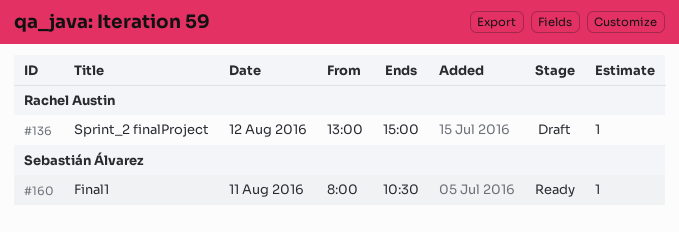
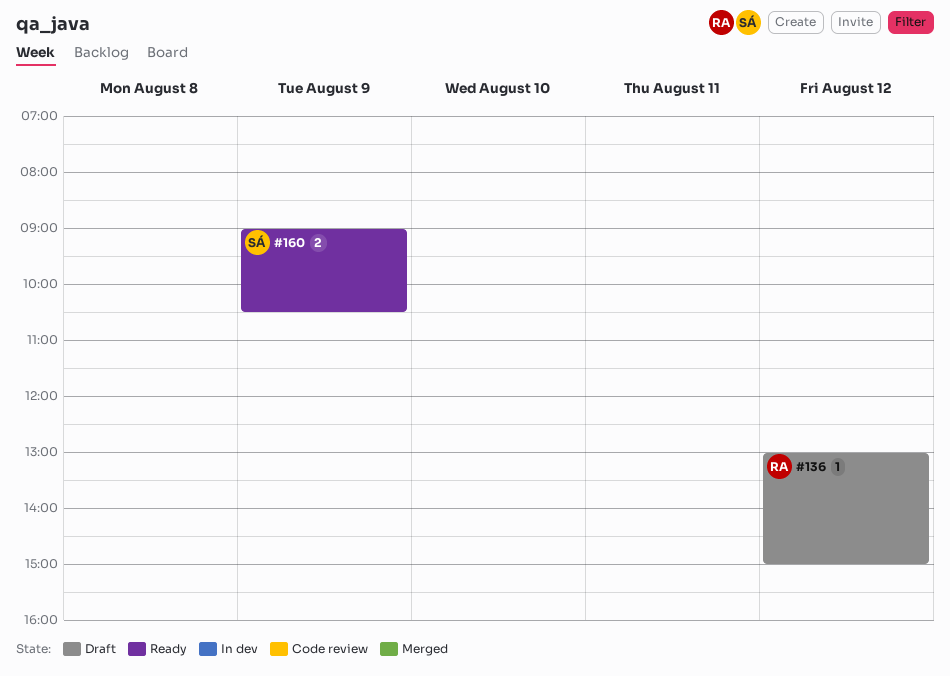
#160, estimate: 1 -> 2
#160, day: Aug 11 -> Aug 9
#160, begins: 08:00 -> 09:00

